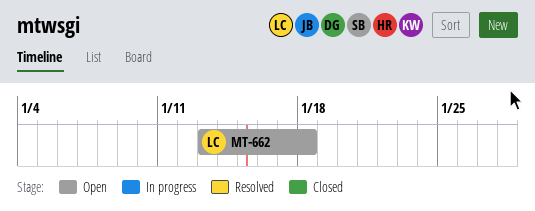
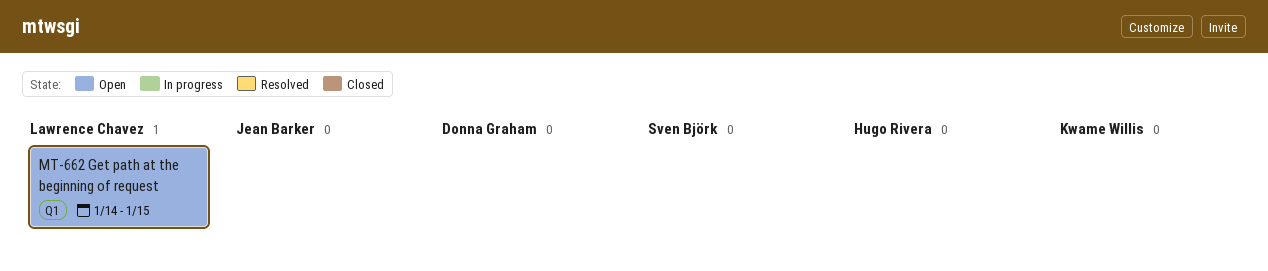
MT-662, start: Jan 13 -> Jan 14
MT-662, due: Jan 18 -> Jan 15

